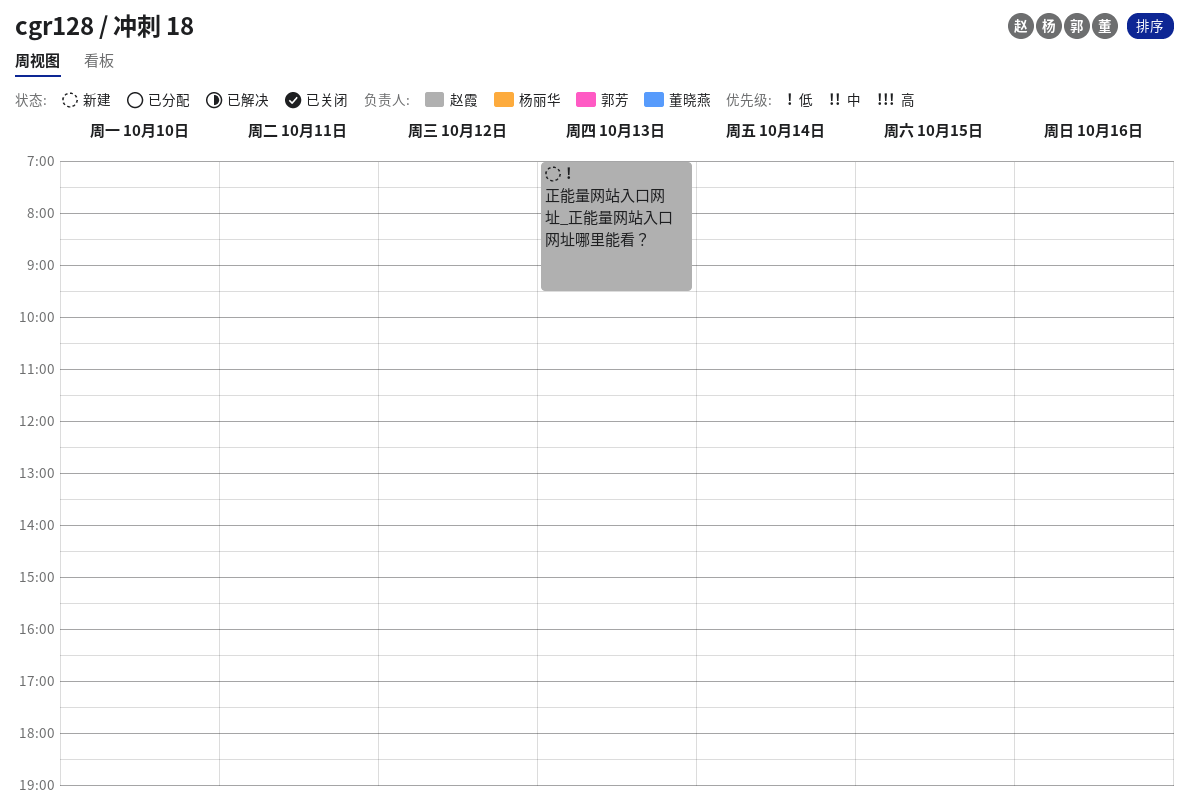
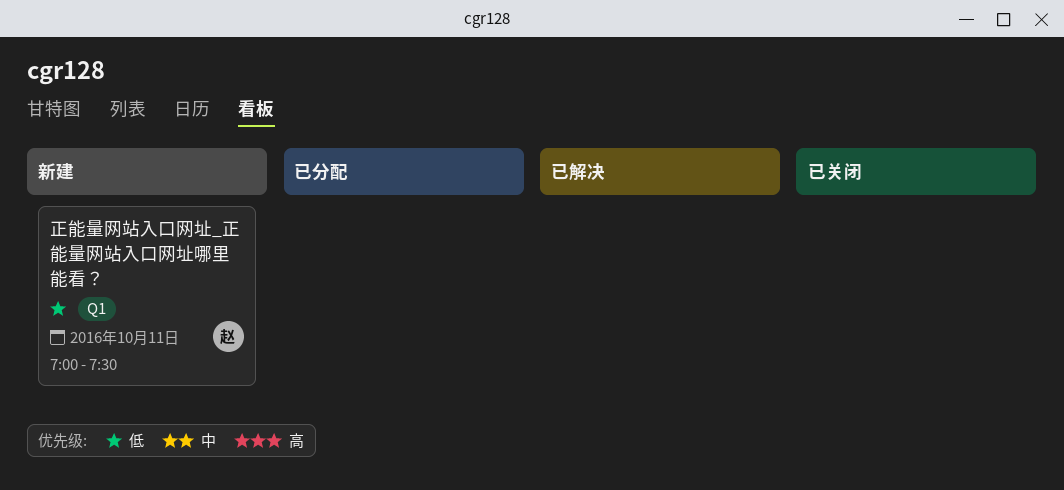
正能量网站入口网址_正能量网站入口网址哪里能看？, day: Oct 13 -> Oct 11
正能量网站入口网址_正能量网站入口网址哪里能看？, ends: 09:30 -> 07:30

